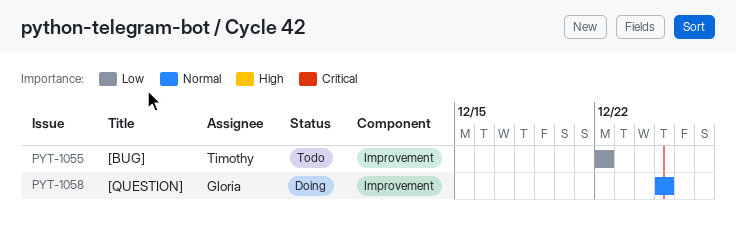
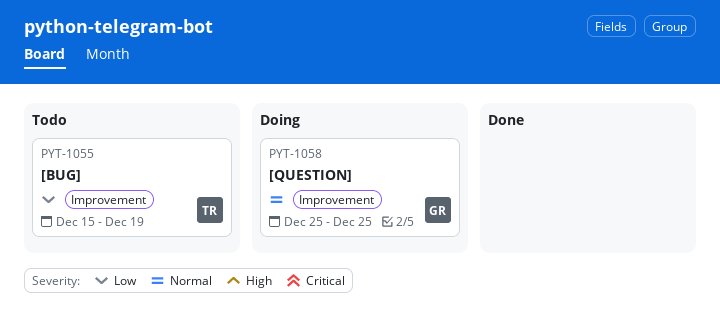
PYT-1055, start: Dec 22 -> Dec 15
PYT-1055, due: Dec 22 -> Dec 19

